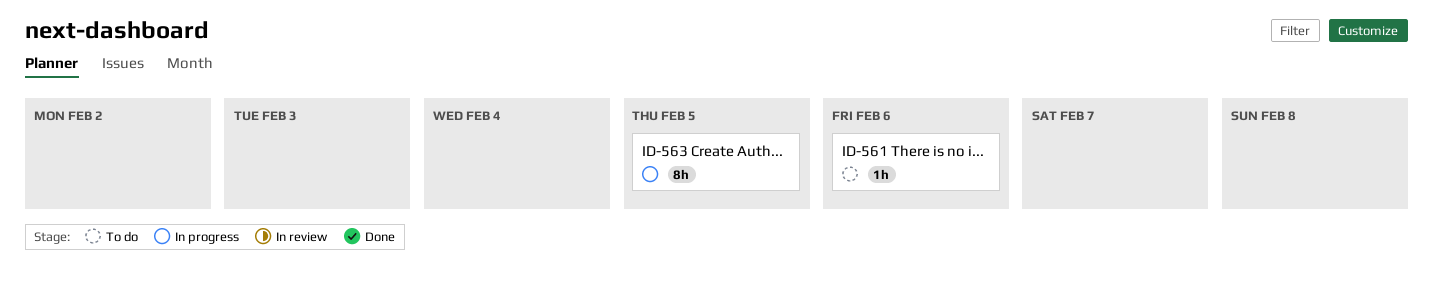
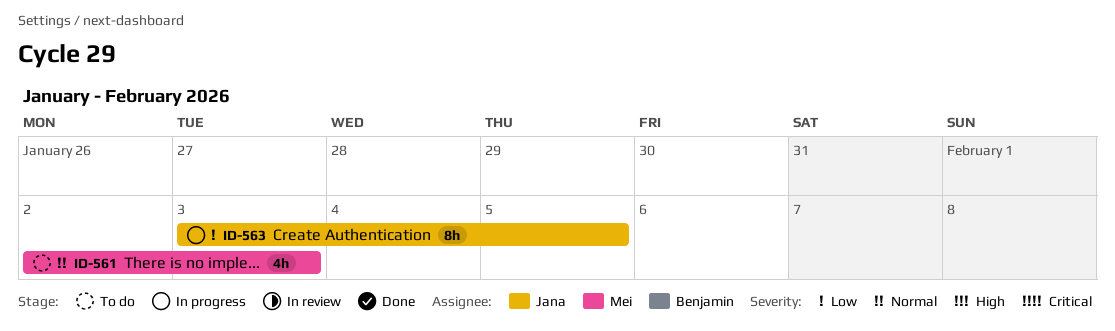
ID-561, estimate: 1h -> 4h
ID-561, due: Feb 6 -> Feb 3

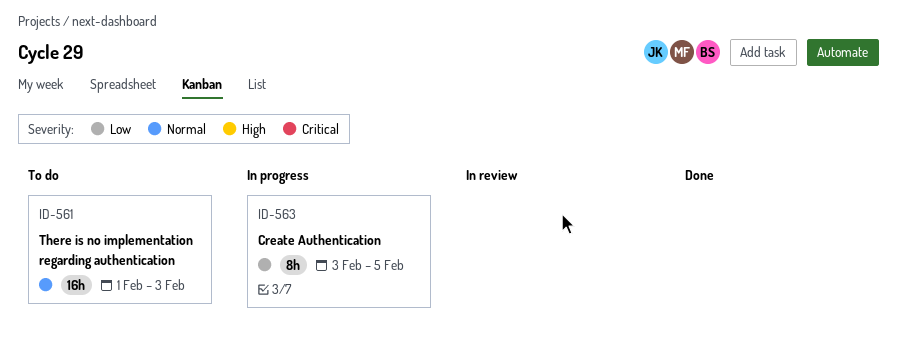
ID-561, estimate: 4h -> 16h
ID-561, start: Feb 2 -> Feb 1

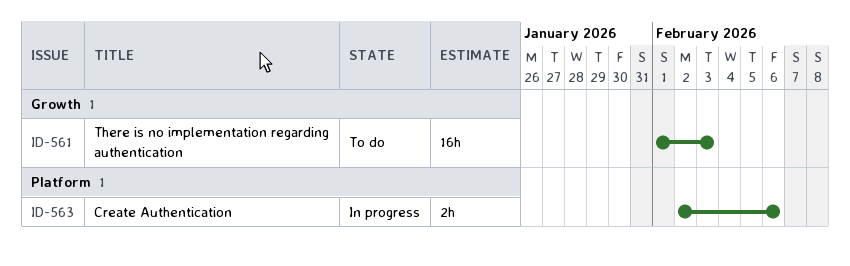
ID-563, estimate: 8h -> 2h
ID-563, start: Feb 3 -> Feb 2
ID-563, due: Feb 5 -> Feb 6

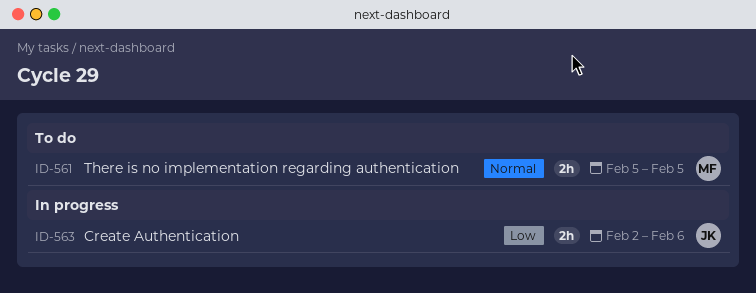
ID-561, estimate: 16h -> 2h
ID-561, start: Feb 1 -> Feb 5
ID-561, due: Feb 3 -> Feb 5

